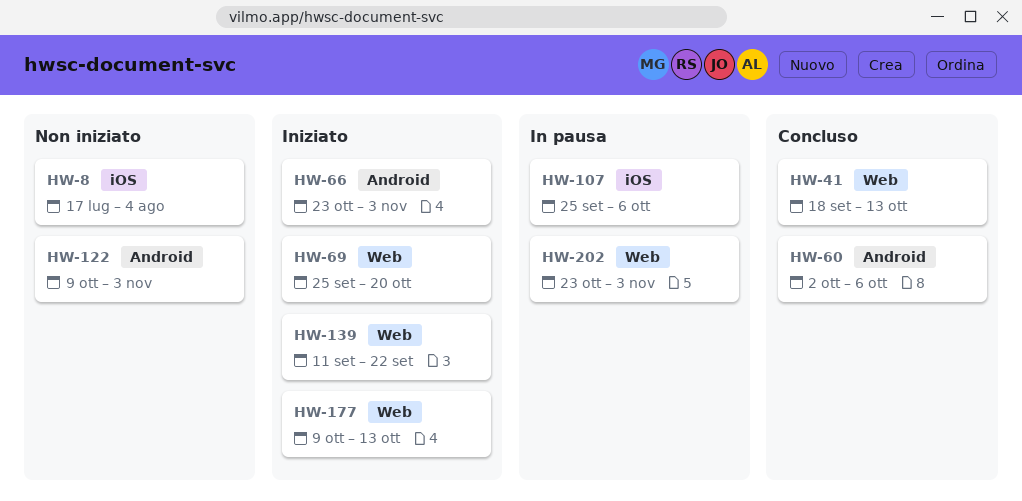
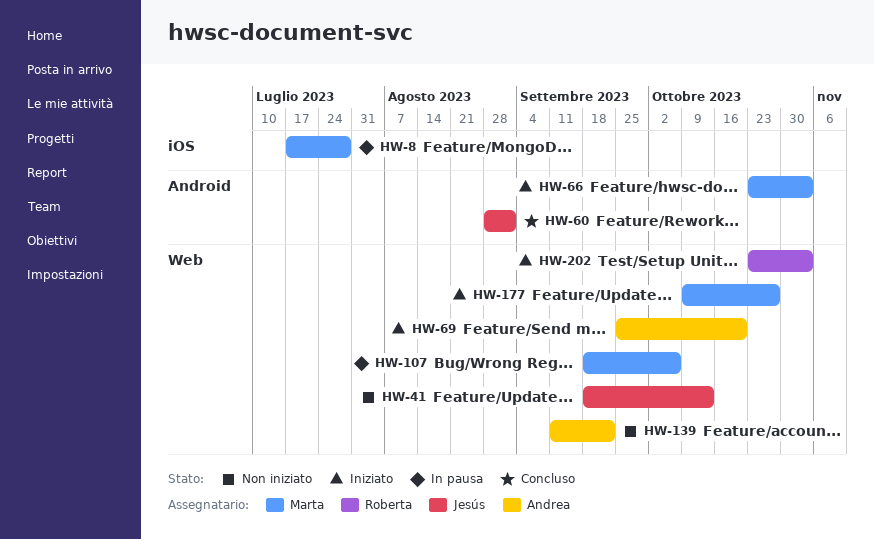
HW-8, status: Non iniziato -> In pausa
HW-8, due: Aug 4 -> Jul 28
HW-41, status: Concluso -> Non iniziato
HW-60, start: Oct 2 -> Aug 28
HW-60, due: Oct 6 -> Sep 1
HW-107, label: iOS -> Web
HW-107, start: Sep 25 -> Sep 18
HW-122: present -> none
HW-139, status: Iniziato -> Non iniziato
HW-177, due: Oct 13 -> Oct 27
HW-202, status: In pausa -> Iniziato

